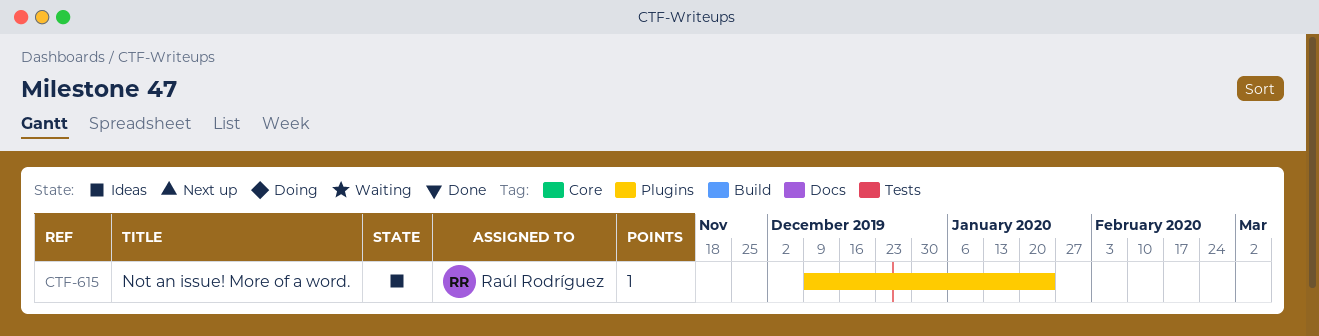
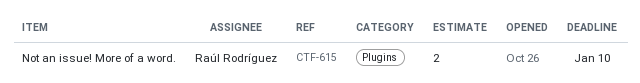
CTF-615, estimate: 1 -> 2
CTF-615, due: Jan 24 -> Jan 10

